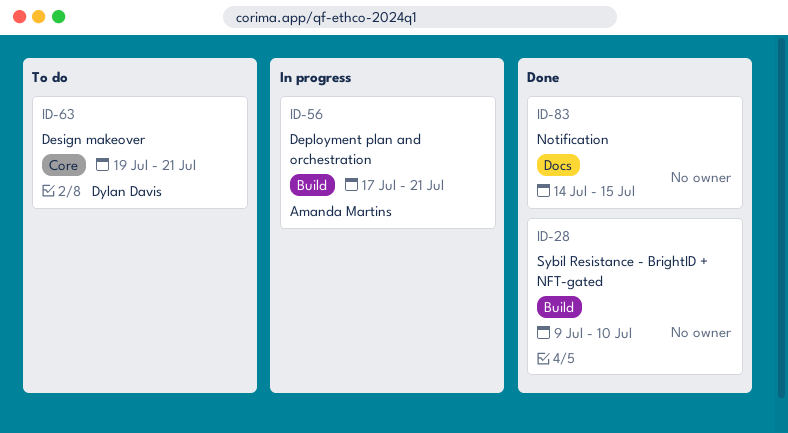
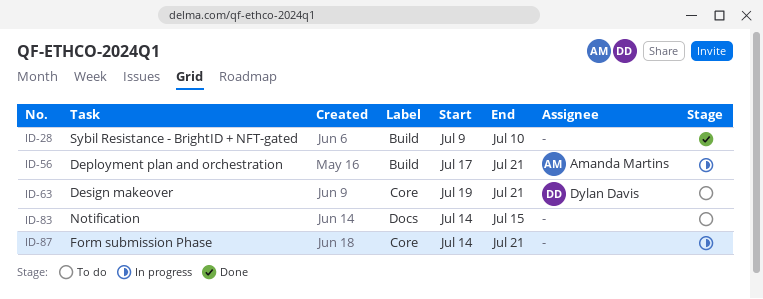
ID-83, status: Done -> To do
ID-87: none -> present

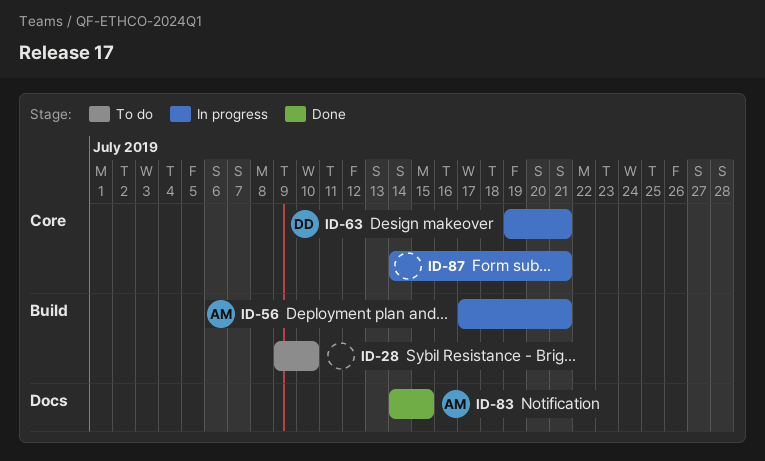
ID-28, status: Done -> To do
ID-63, status: To do -> In progress
ID-83, status: To do -> Done
ID-83, owner: none -> Amanda Martins

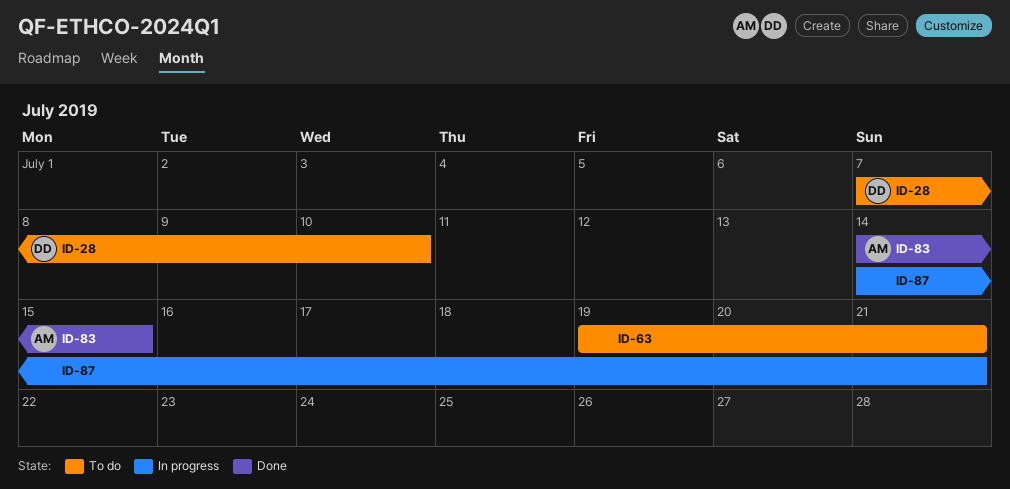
ID-28, owner: none -> DD
ID-28, start: Jul 9 -> Jul 7
ID-56: present -> none
ID-63, status: In progress -> To do
ID-63, owner: DD -> none

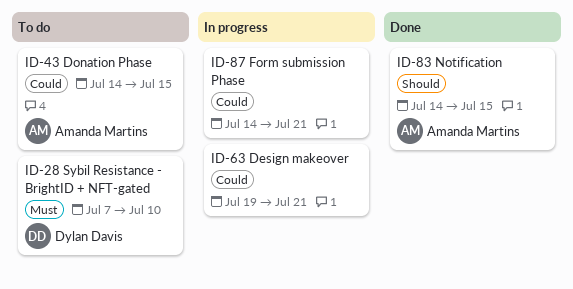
ID-43: none -> present
ID-63, status: To do -> In progress

